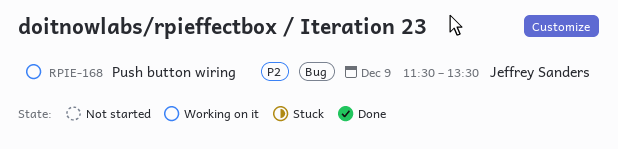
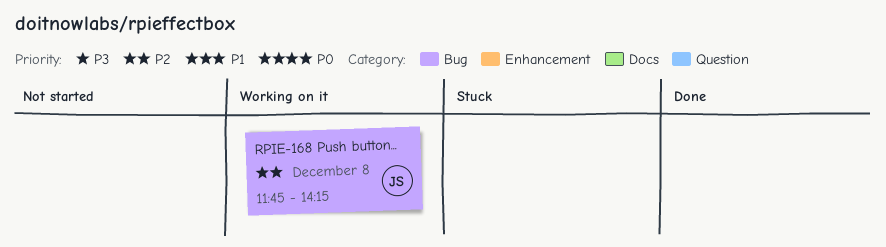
RPIE-168, day: Dec 9 -> Dec 8
RPIE-168, begins: 11:30 -> 11:45
RPIE-168, ends: 13:30 -> 14:15

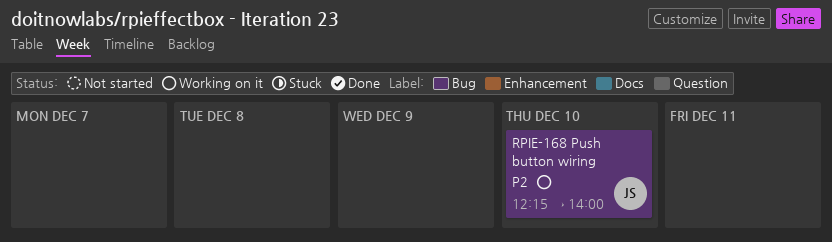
RPIE-168, day: Dec 8 -> Dec 10
RPIE-168, begins: 11:45 -> 12:15
RPIE-168, ends: 14:15 -> 14:00

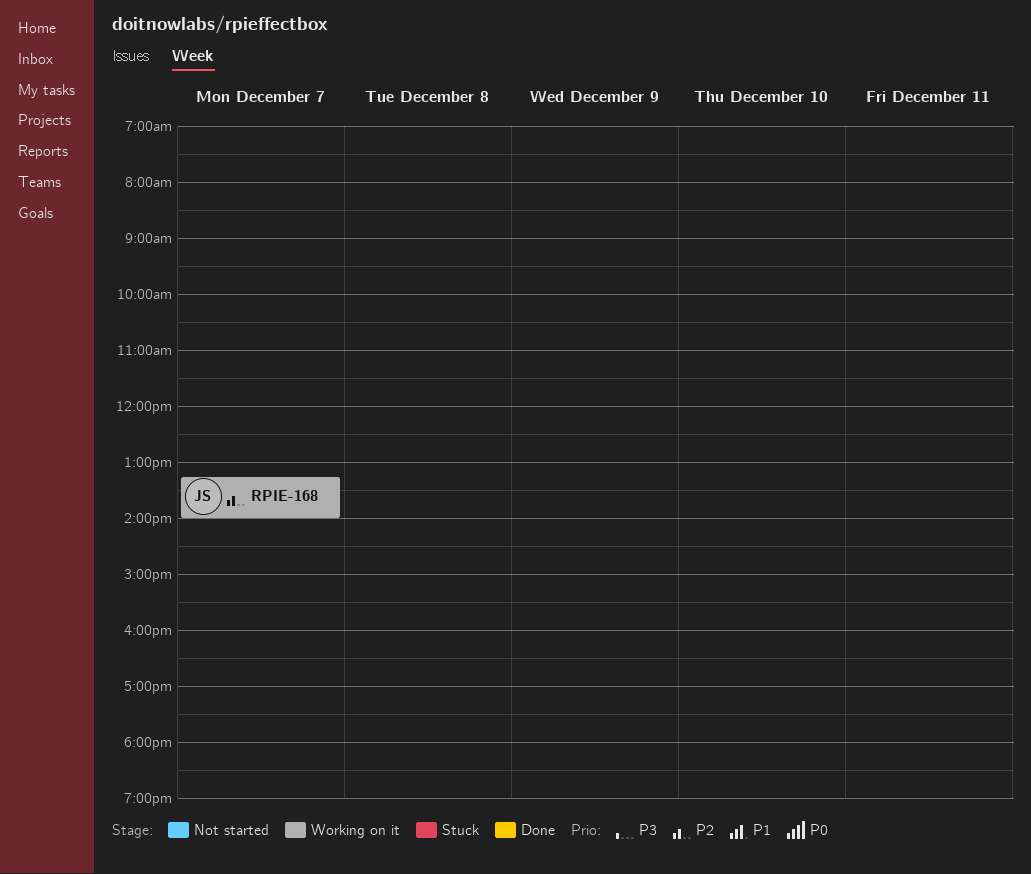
RPIE-168, day: Dec 10 -> Dec 7
RPIE-168, begins: 12:15 -> 13:15

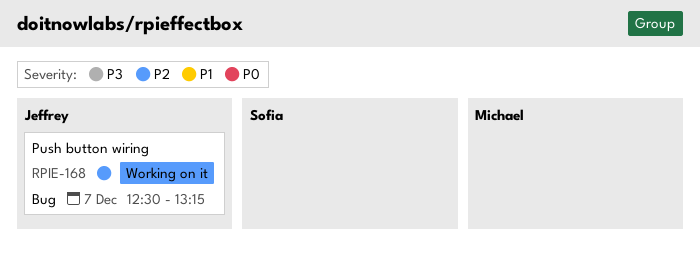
RPIE-168, begins: 13:15 -> 12:30
RPIE-168, ends: 14:00 -> 13:15

